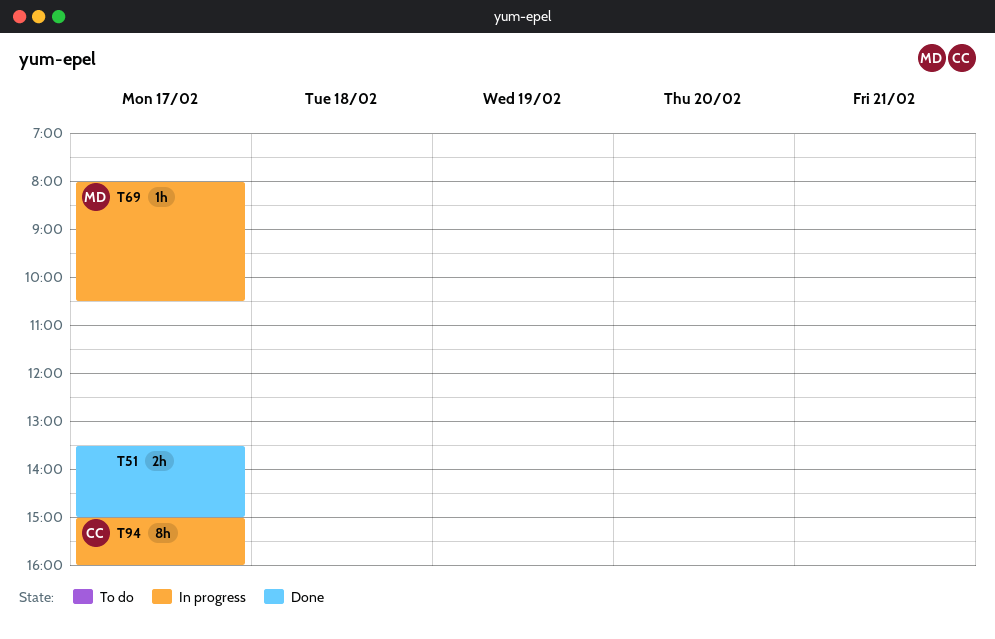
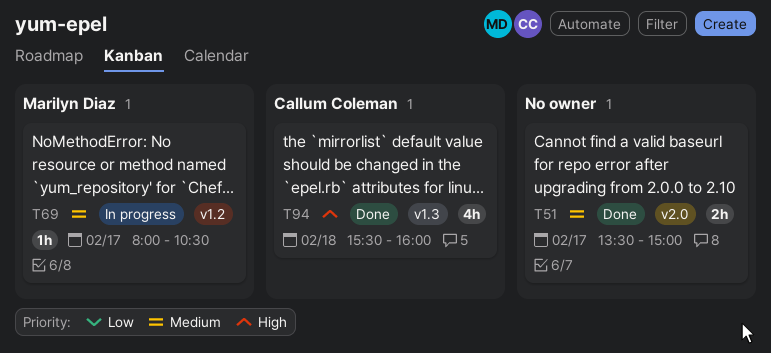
T94, status: In progress -> Done
T94, estimate: 8h -> 4h
T94, day: Feb 17 -> Feb 18
T94, begins: 15:00 -> 15:30

